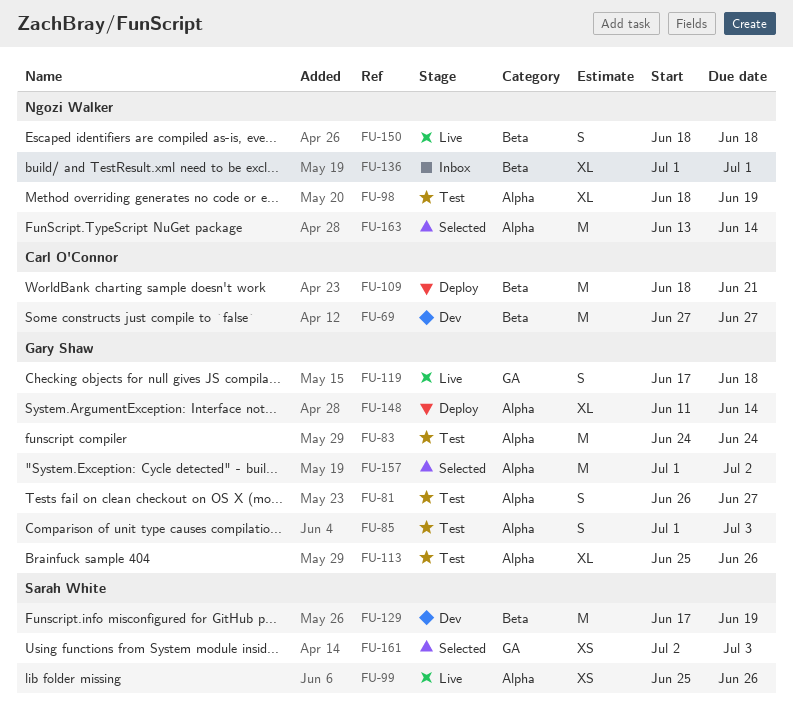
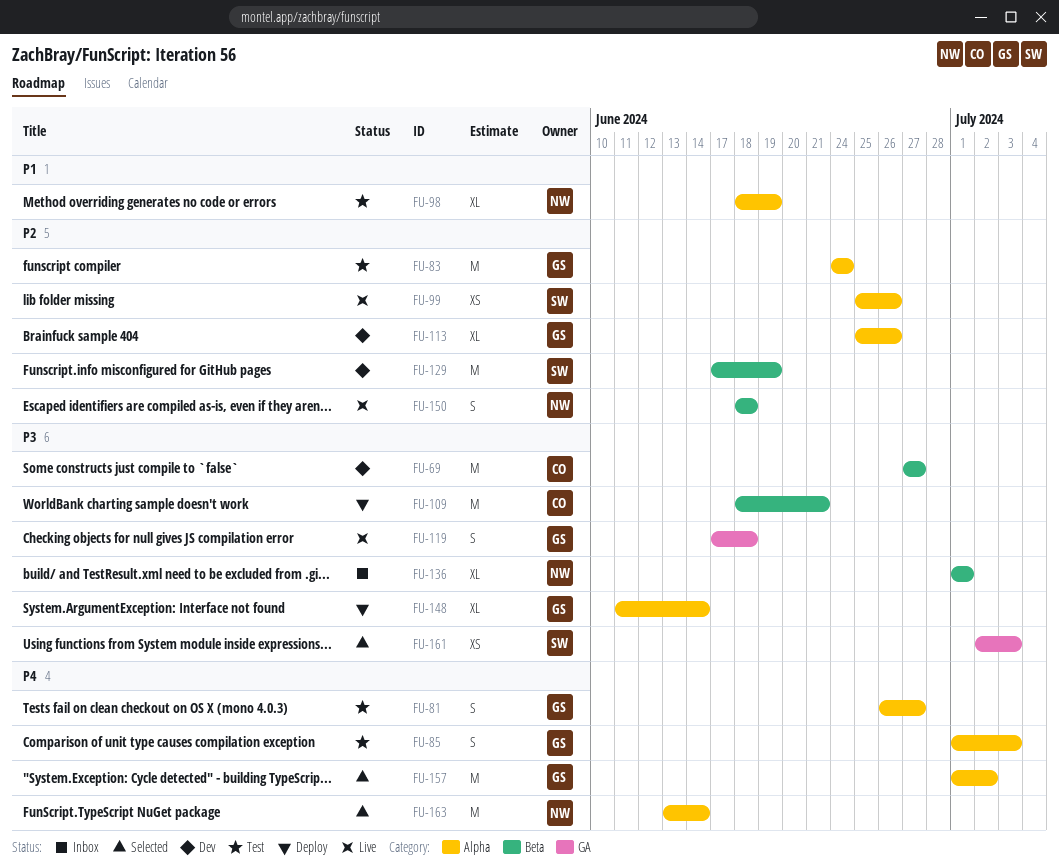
FU-113, status: Test -> Dev

